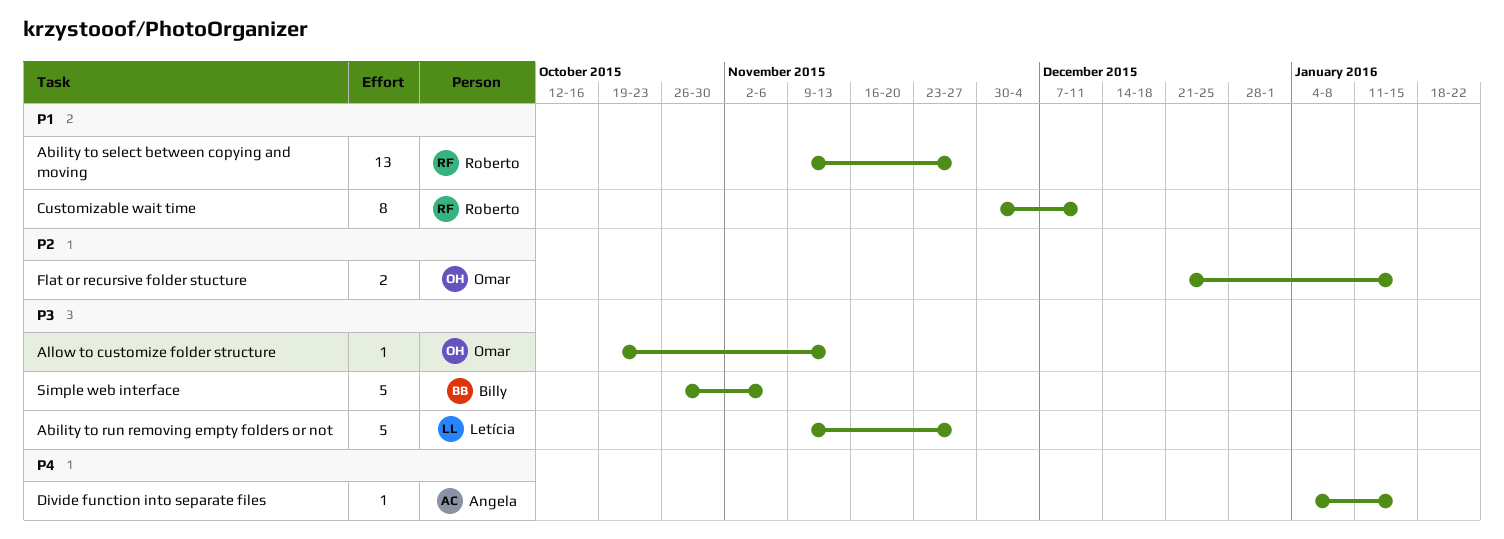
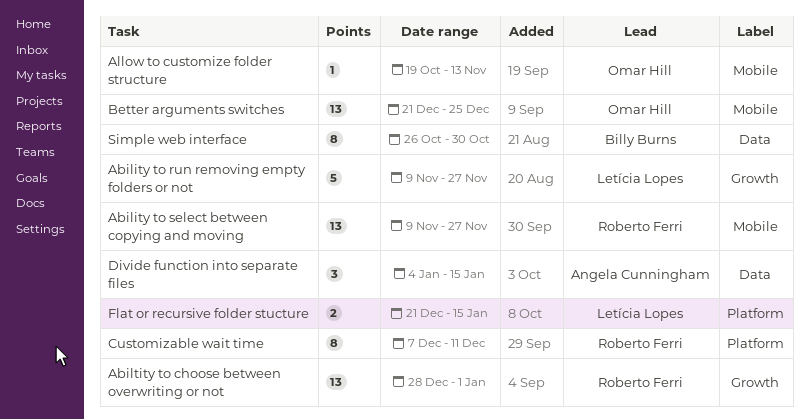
Abiltity to choose between overwriting or not: none -> present
Better arguments switches: none -> present
Customizable wait time, start: Nov 30 -> Dec 7
Divide function into separate files, estimate: 1 -> 3
Flat or recursive folder stucture, owner: Omar Hill -> Letícia Lopes
Simple web interface, estimate: 5 -> 8
Simple web interface, due: Nov 6 -> Oct 30

